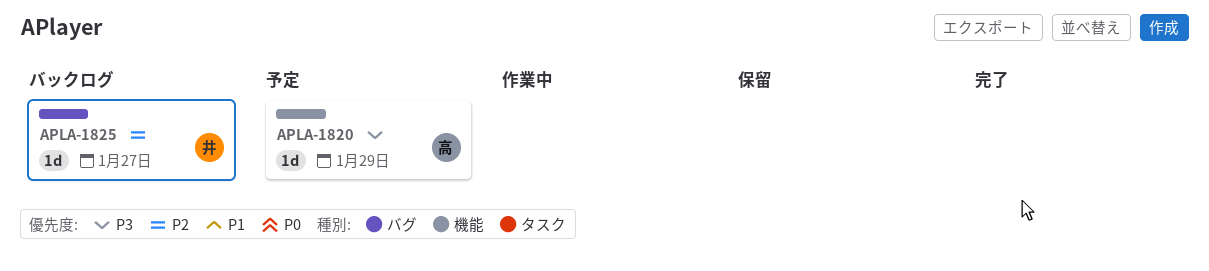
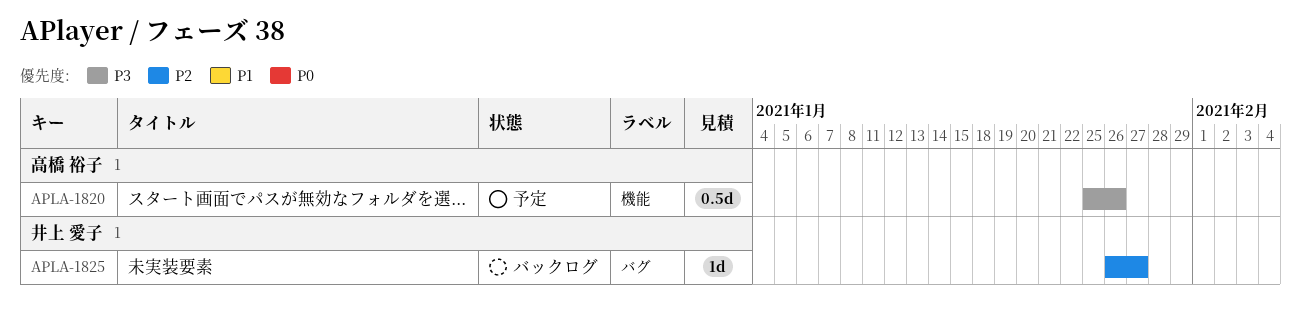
APLA-1820, estimate: 1d -> 0.5d
APLA-1820, due: Jan 29 -> Jan 26

